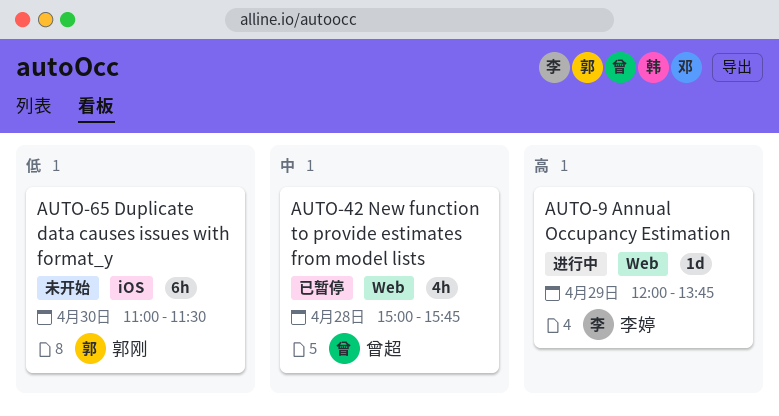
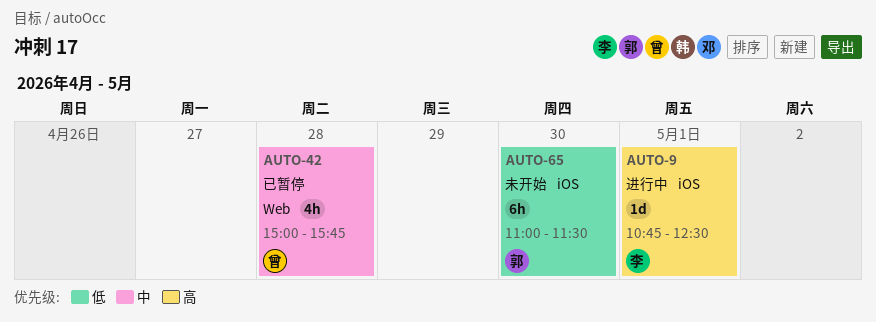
AUTO-9, label: Web -> iOS
AUTO-9, day: Apr 29 -> May 1
AUTO-9, begins: 12:00 -> 10:45
AUTO-9, ends: 13:45 -> 12:30

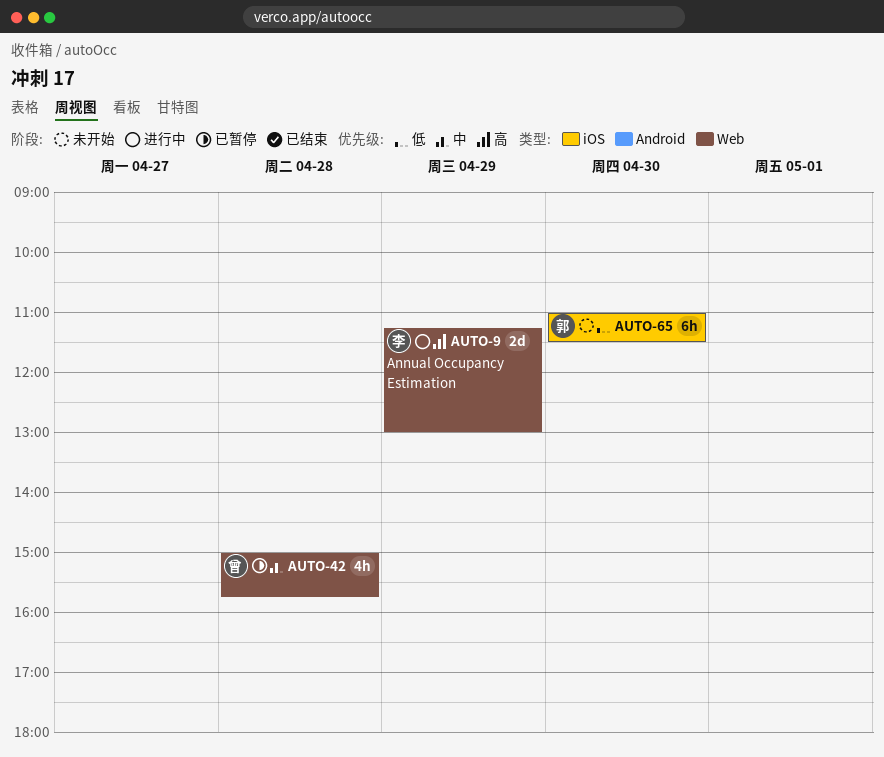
AUTO-9, label: iOS -> Web
AUTO-9, estimate: 1d -> 2d
AUTO-9, day: May 1 -> Apr 29
AUTO-9, begins: 10:45 -> 11:15
AUTO-9, ends: 12:30 -> 13:00

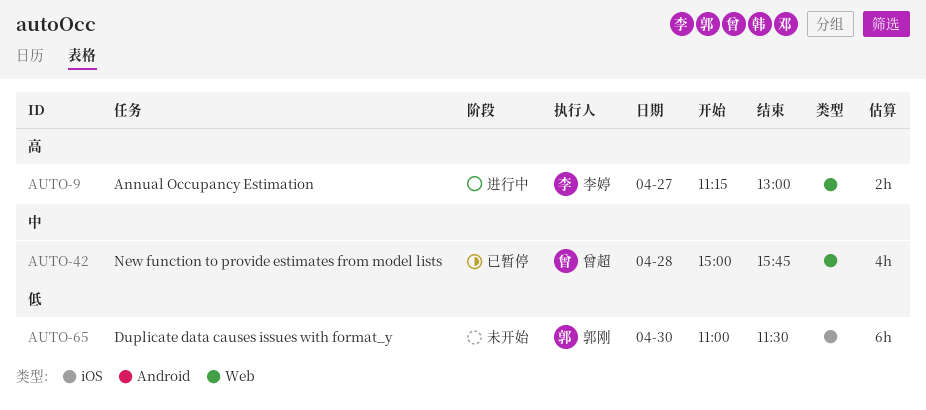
AUTO-9, estimate: 2d -> 2h
AUTO-9, day: Apr 29 -> Apr 27

